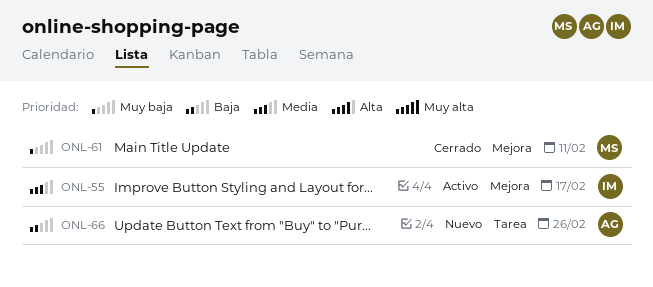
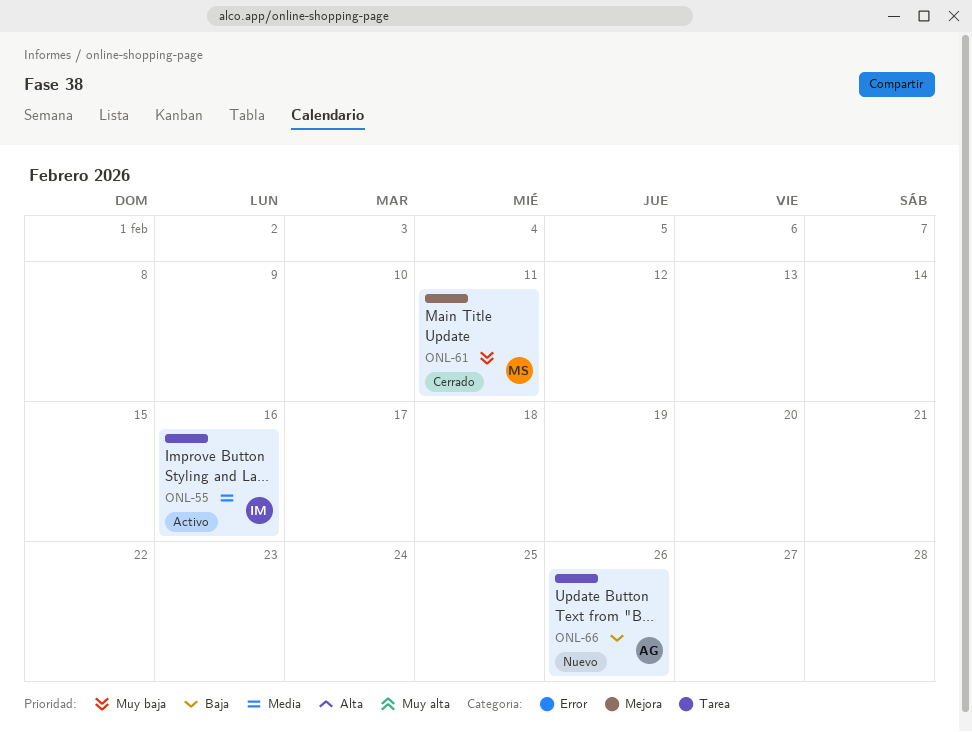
ONL-55, label: Mejora -> Tarea
ONL-55, due: Feb 17 -> Feb 16

